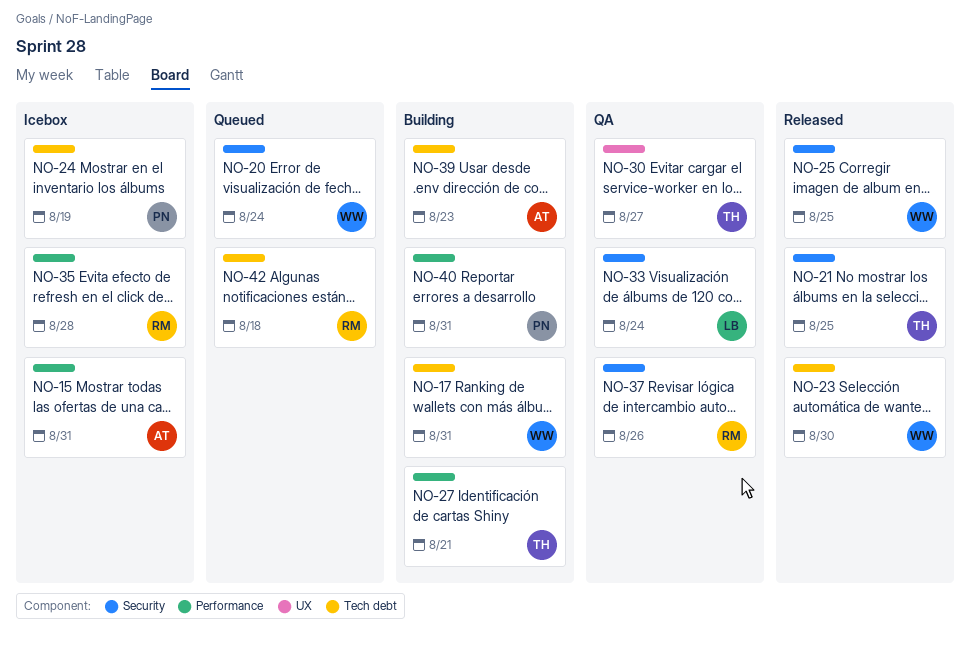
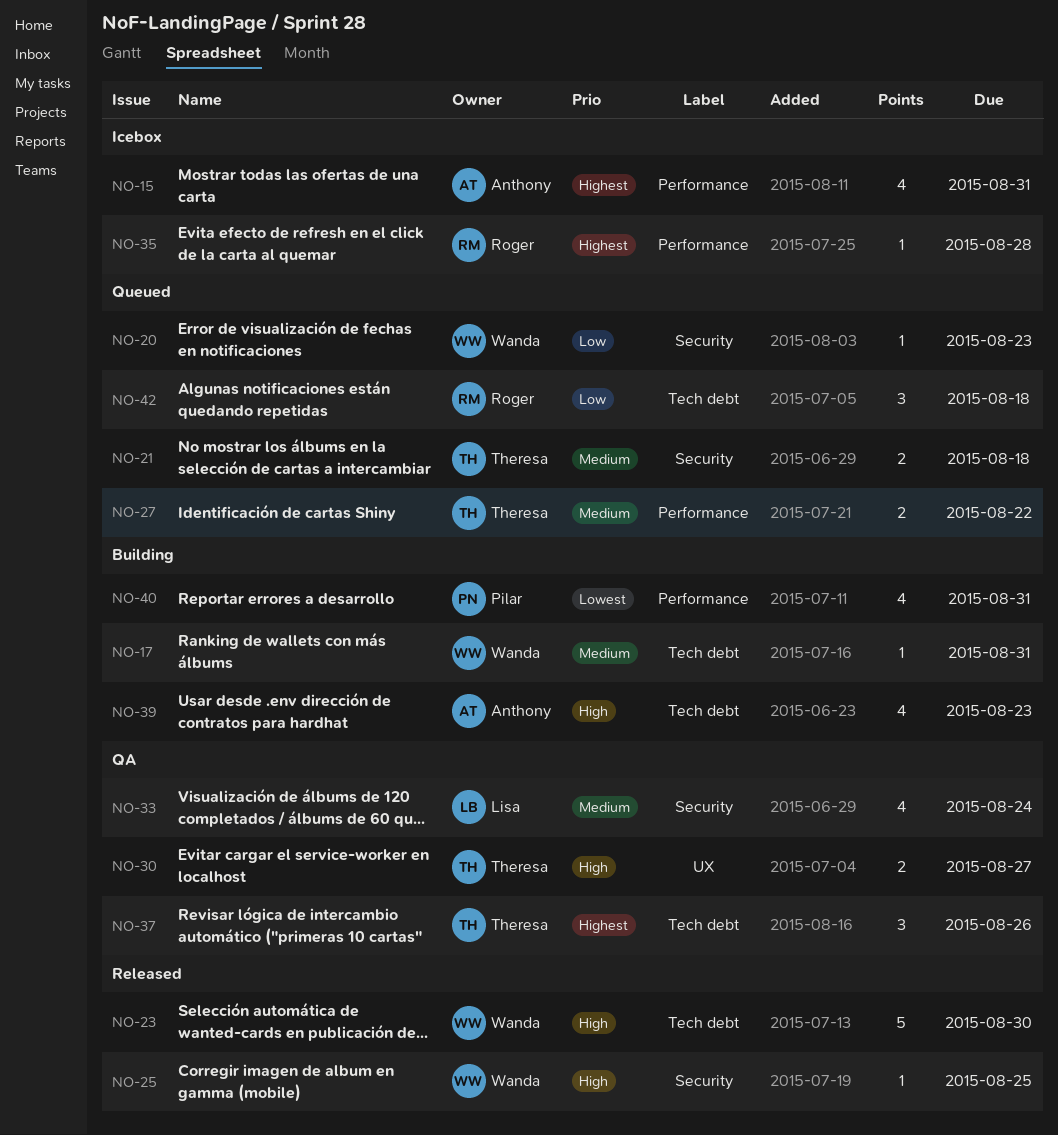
NO-20, due: Aug 24 -> Aug 23
NO-21, status: Released -> Queued
NO-21, due: Aug 25 -> Aug 18
NO-24: present -> none
NO-27, status: Building -> Queued
NO-27, due: Aug 21 -> Aug 22
NO-37, owner: Roger -> Theresa
NO-37, label: Security -> Tech debt

